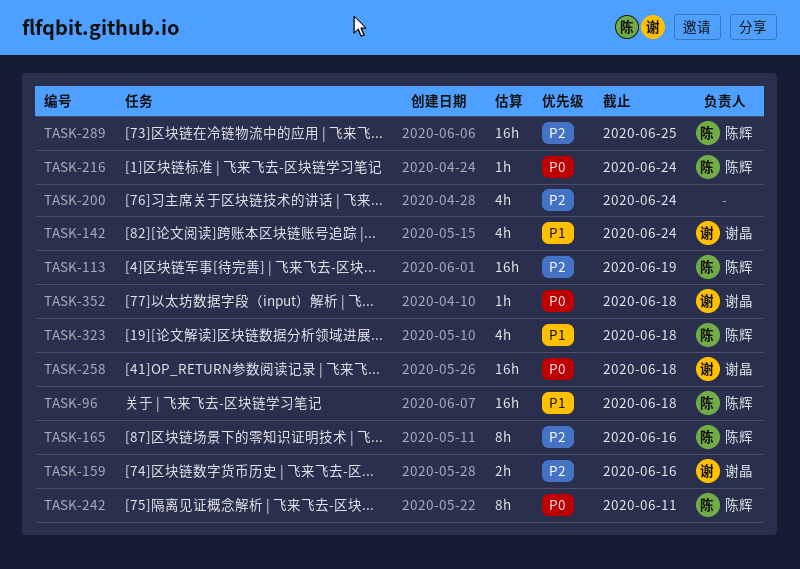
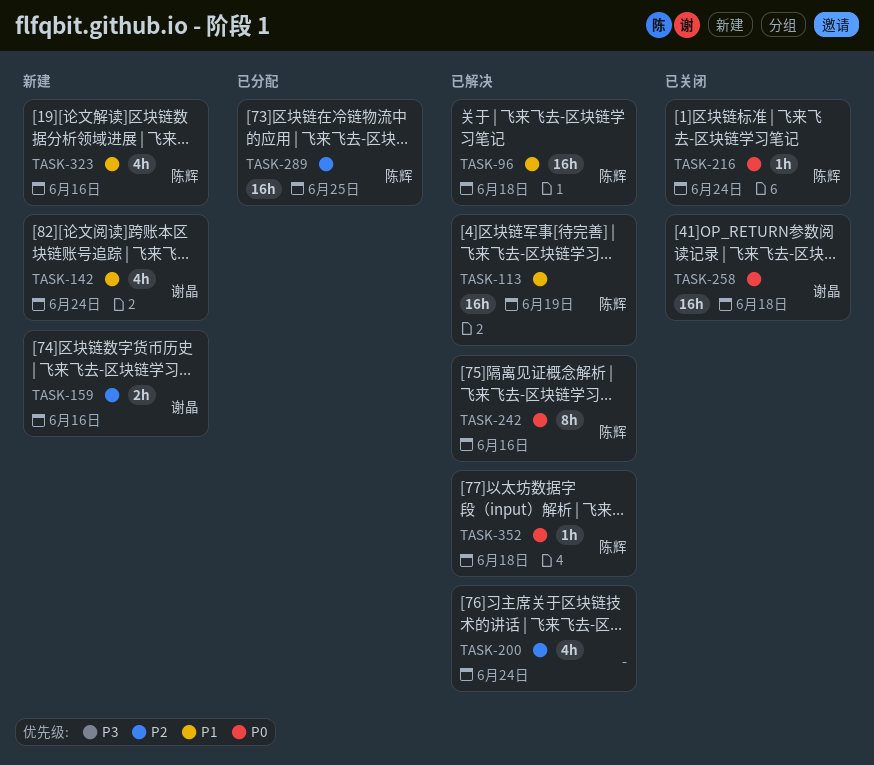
TASK-113, priority: P2 -> P1
TASK-165: present -> none
TASK-242, due: Jun 11 -> Jun 16
TASK-323, due: Jun 18 -> Jun 16
TASK-352, owner: 谢晶 -> 陈辉

